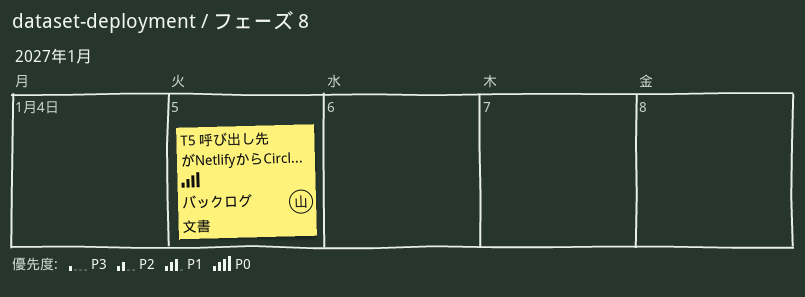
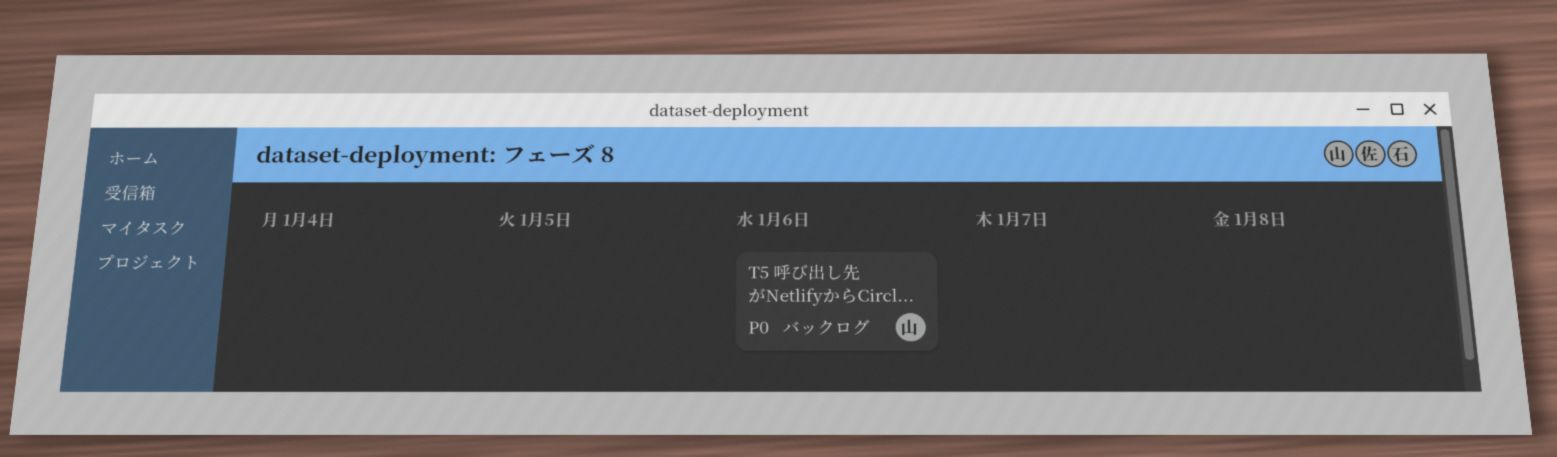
T5, due: Jan 5 -> Jan 6

